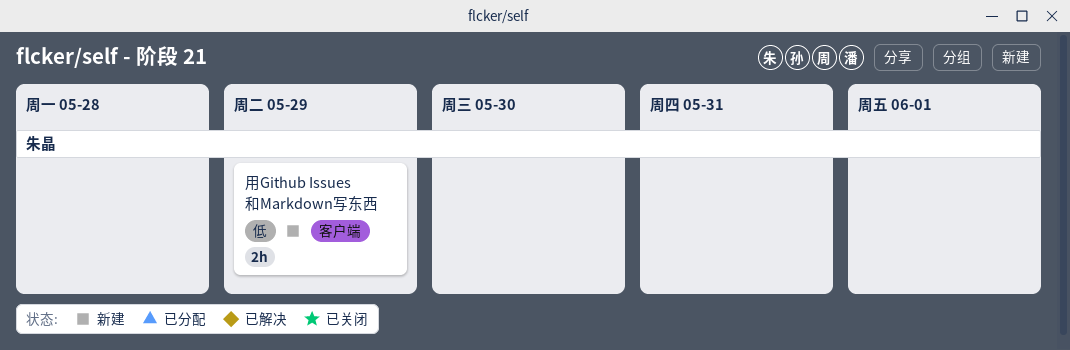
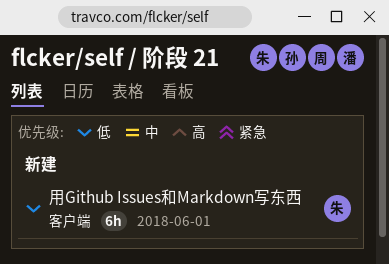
用Github Issues和Markdown写东西, estimate: 2h -> 6h
用Github Issues和Markdown写东西, due: May 29 -> Jun 1

